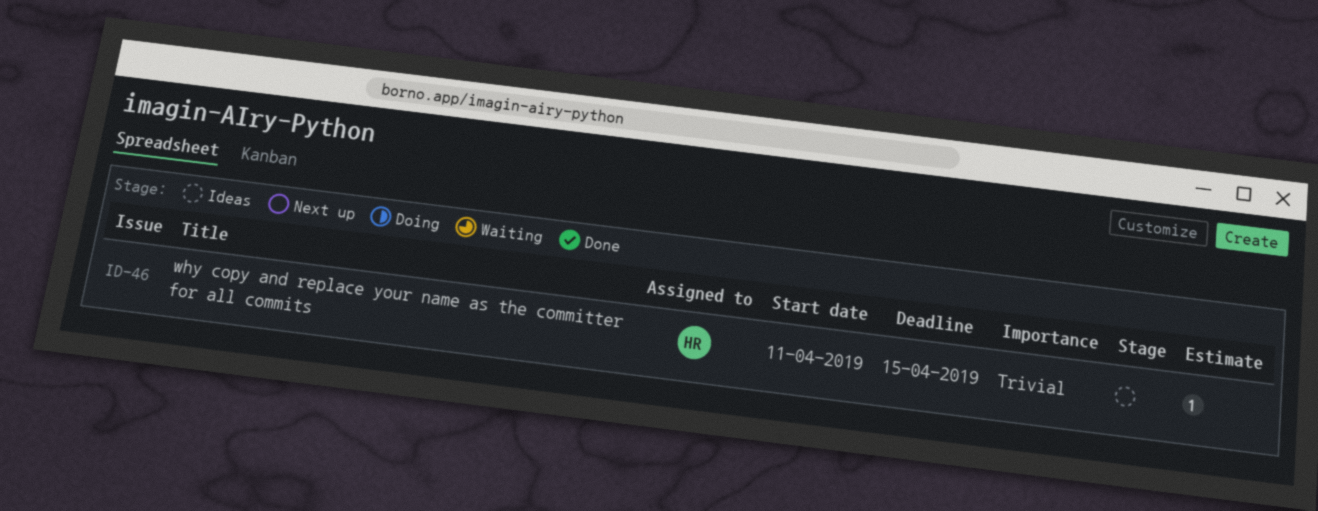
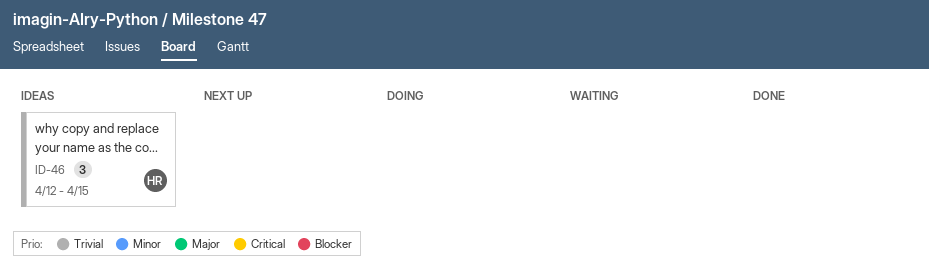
ID-46, estimate: 1 -> 3
ID-46, start: Apr 11 -> Apr 12

